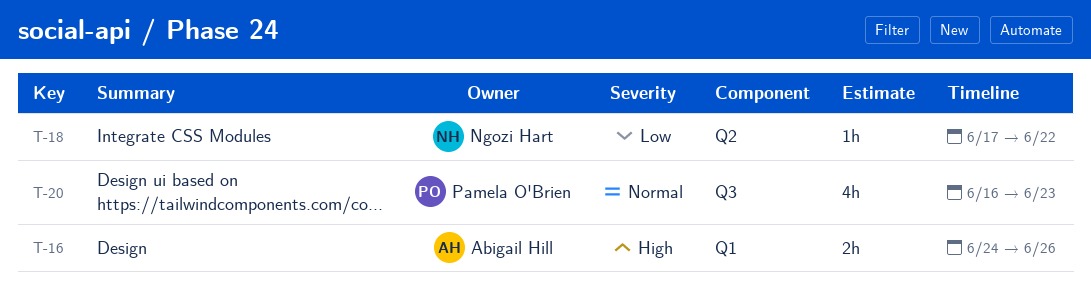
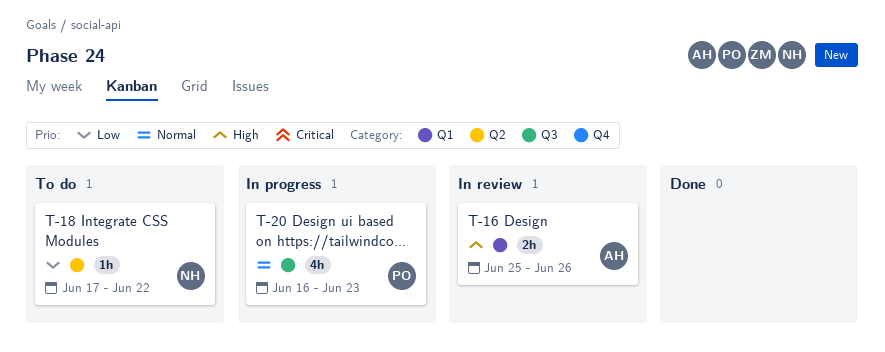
T-16, start: Jun 24 -> Jun 25

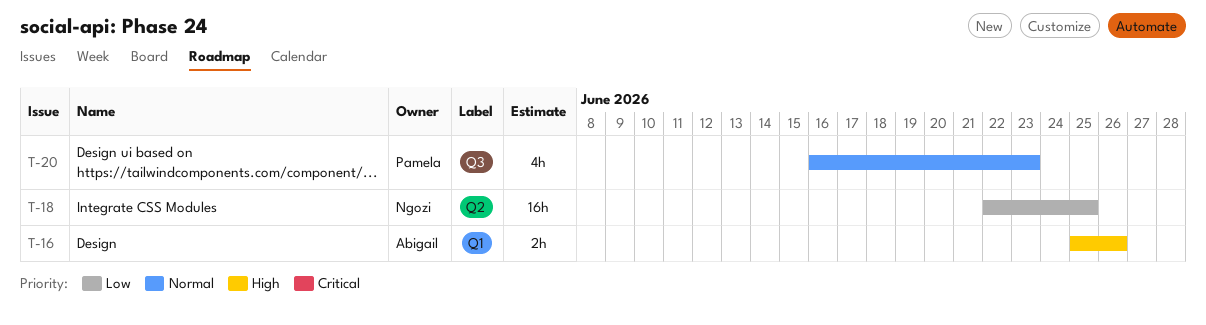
T-18, estimate: 1h -> 16h
T-18, start: Jun 17 -> Jun 22
T-18, due: Jun 22 -> Jun 25

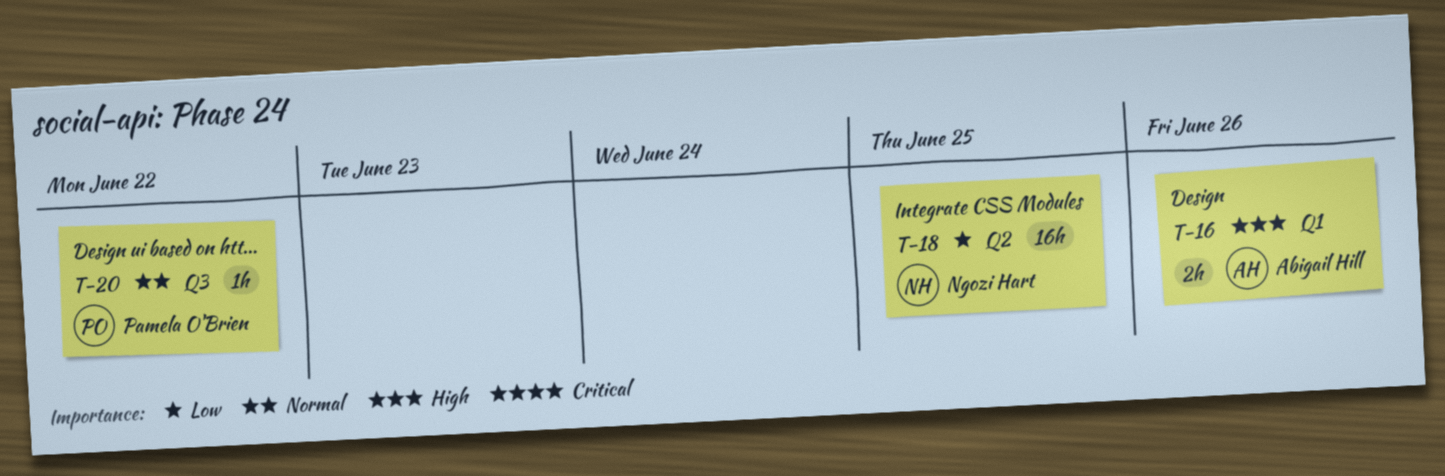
T-20, estimate: 4h -> 1h
T-20, due: Jun 23 -> Jun 22

